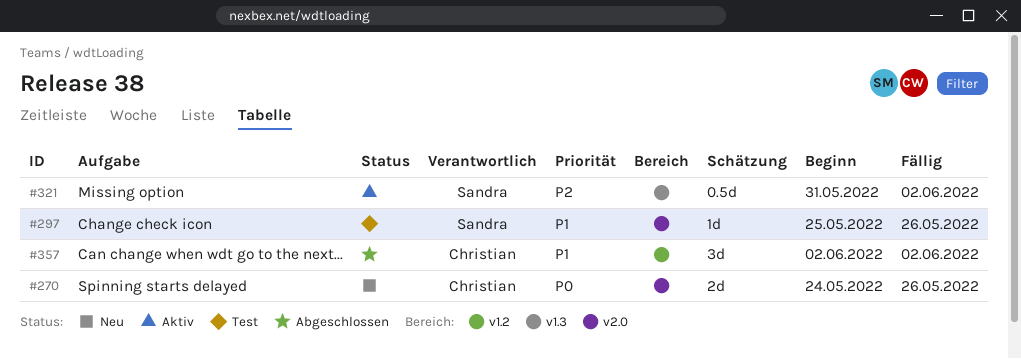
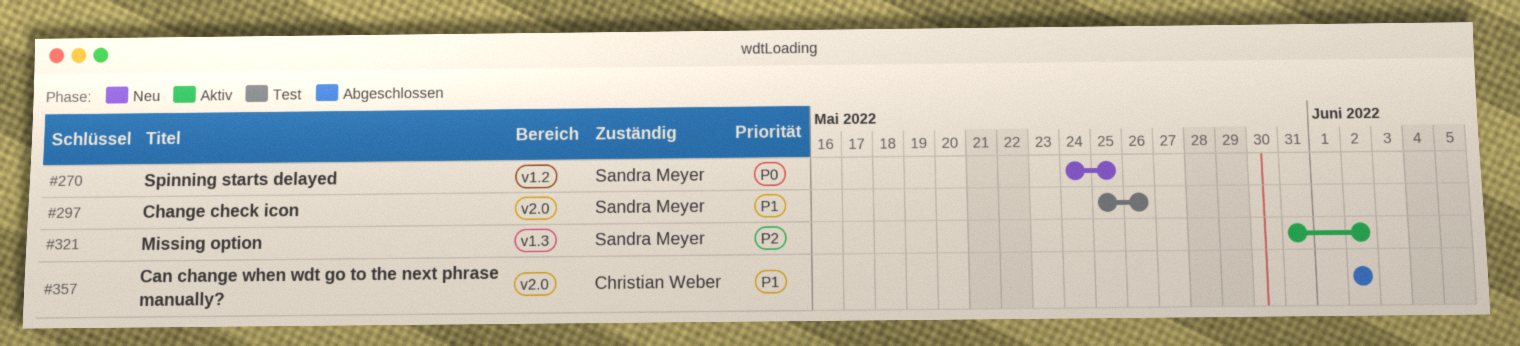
#270, owner: Christian Weber -> Sandra Meyer
#270, label: v2.0 -> v1.2
#270, due: May 26 -> May 25
#357, label: v1.2 -> v2.0

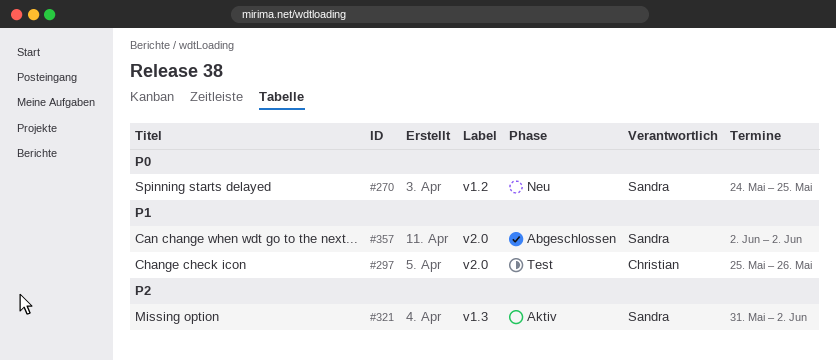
#297, owner: Sandra Meyer -> Christian Weber
#357, owner: Christian Weber -> Sandra Meyer

